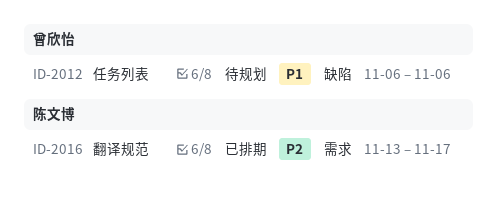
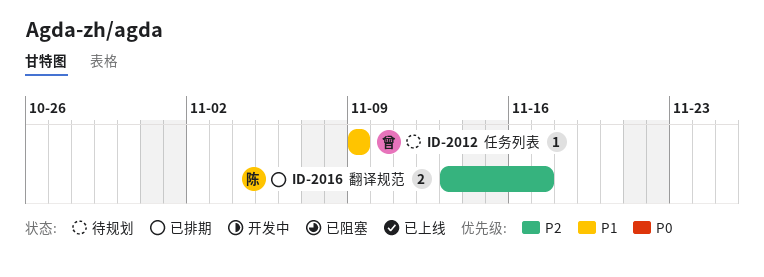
ID-2012, start: Nov 6 -> Nov 9
ID-2012, due: Nov 6 -> Nov 9

